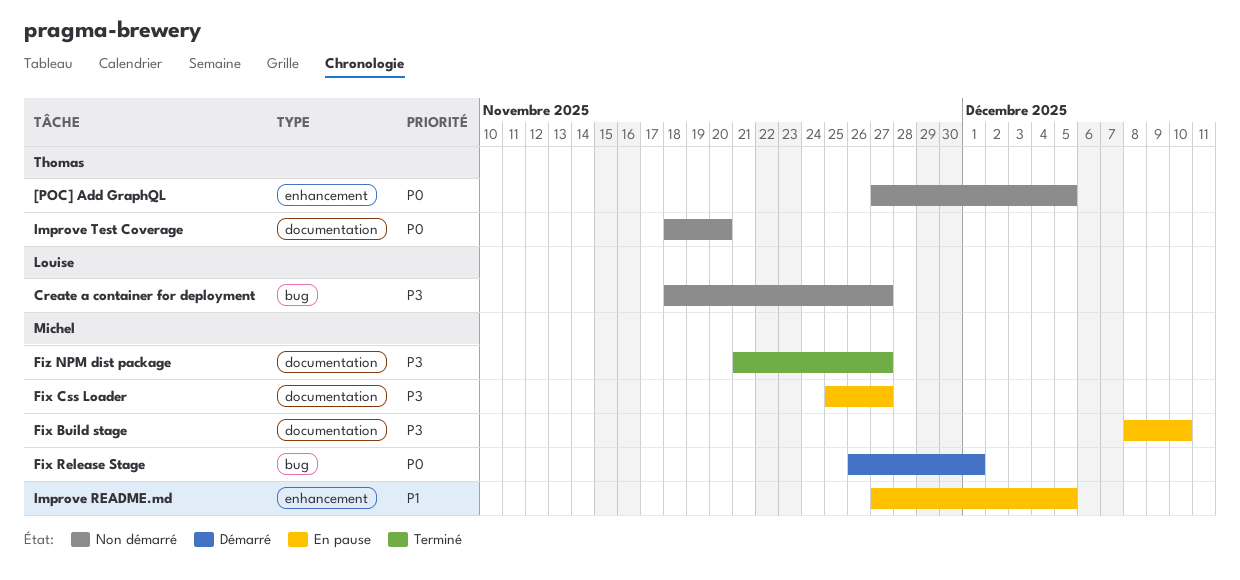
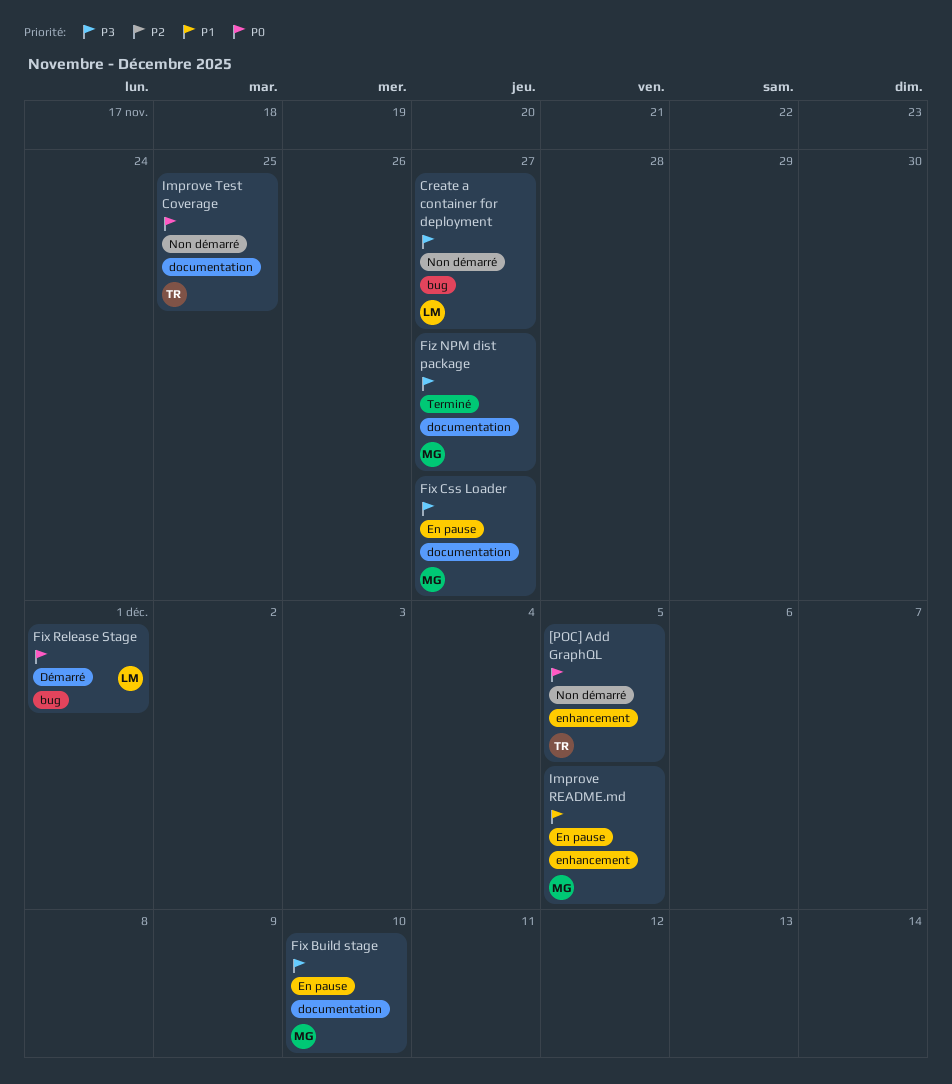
Fix Release Stage, owner: Michel -> Louise
Improve Test Coverage, due: Nov 20 -> Nov 25

